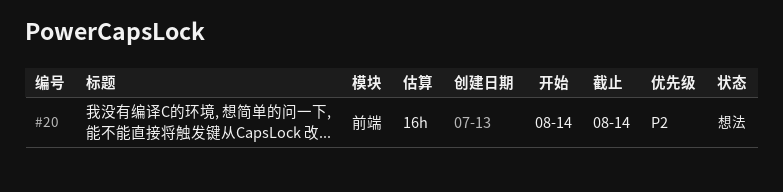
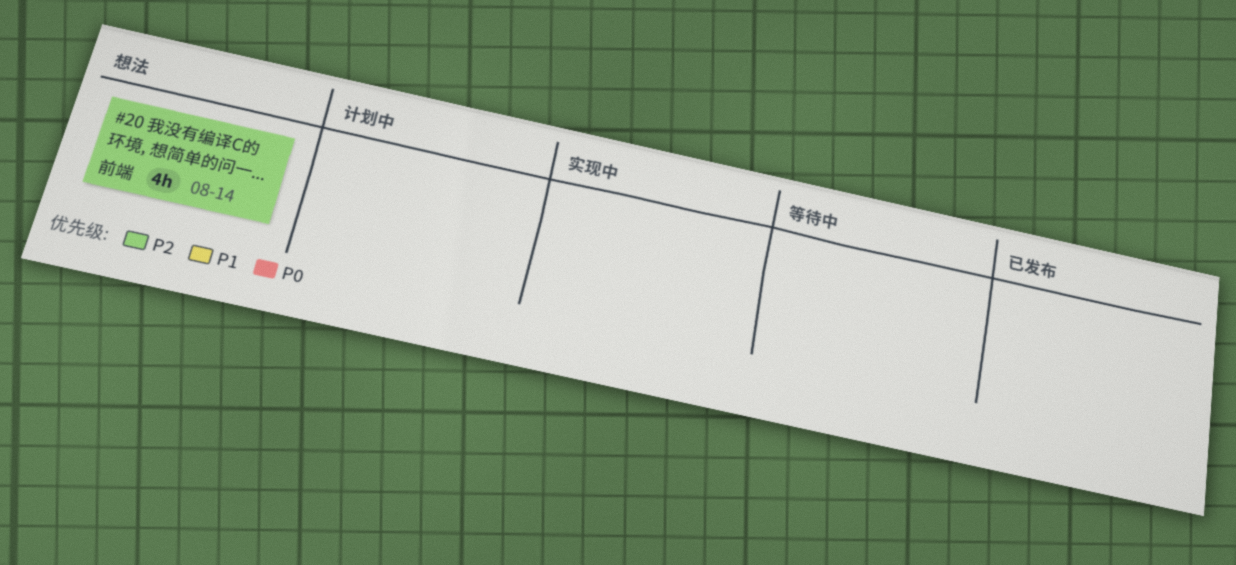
#20, estimate: 16h -> 4h

